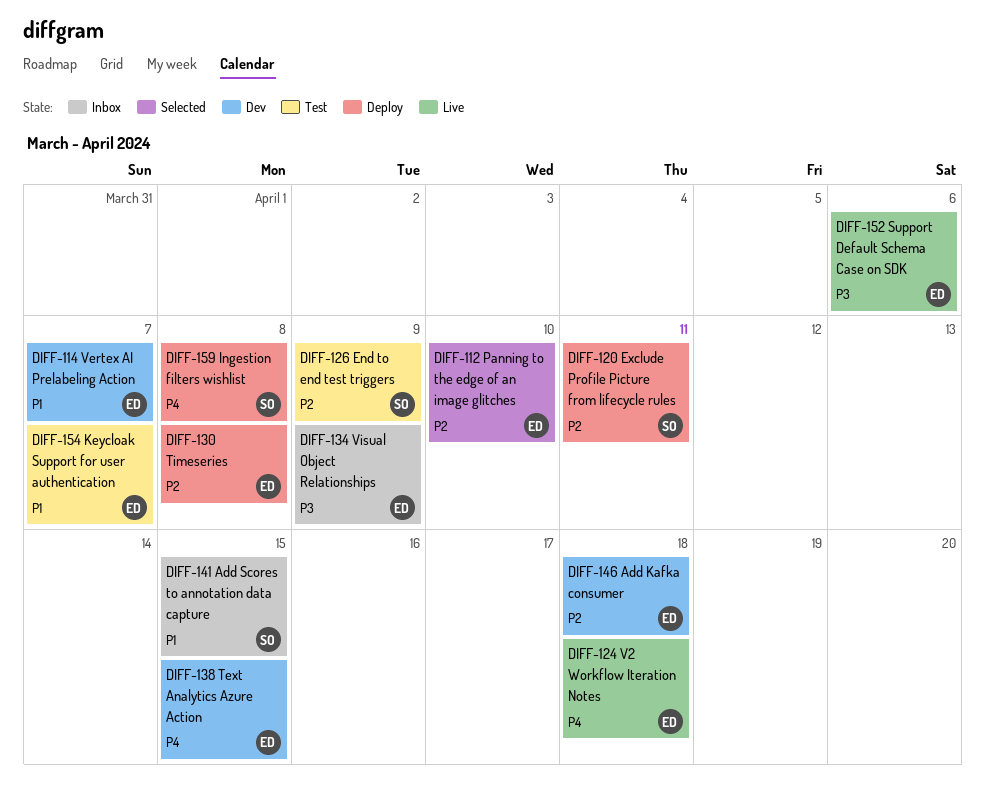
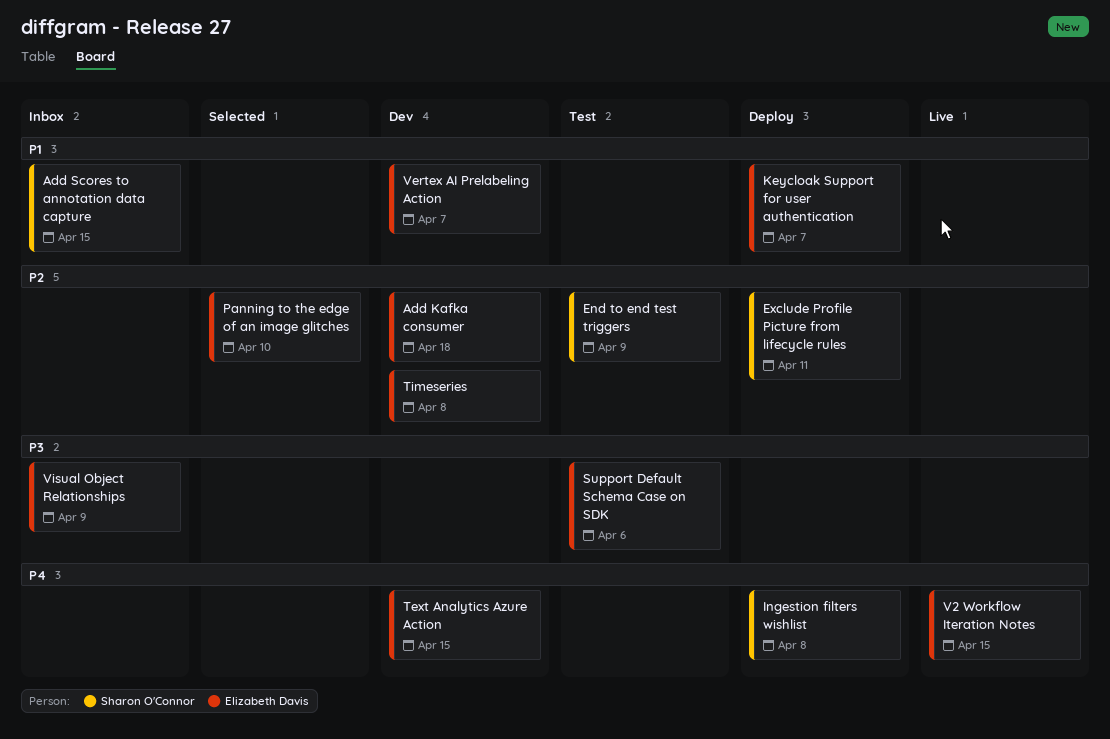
Keycloak Support for user authentication, status: Test -> Deploy
Support Default Schema Case on SDK, status: Live -> Test
Timeseries, status: Deploy -> Dev
V2 Workflow Iteration Notes, due: Apr 18 -> Apr 15

